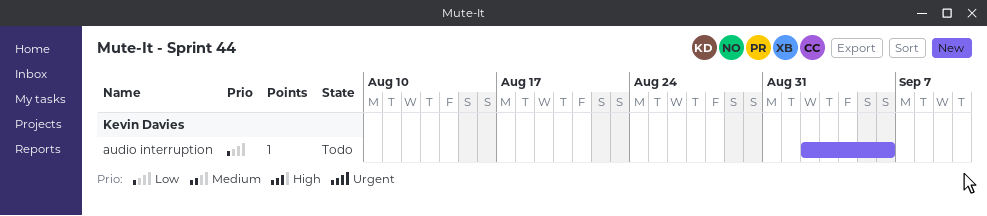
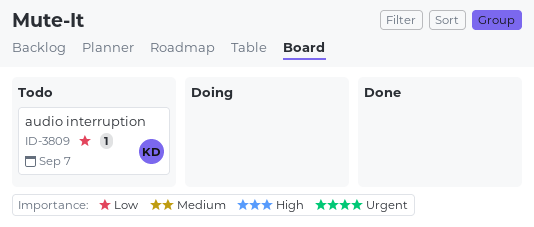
audio interruption, due: Sep 6 -> Sep 7

